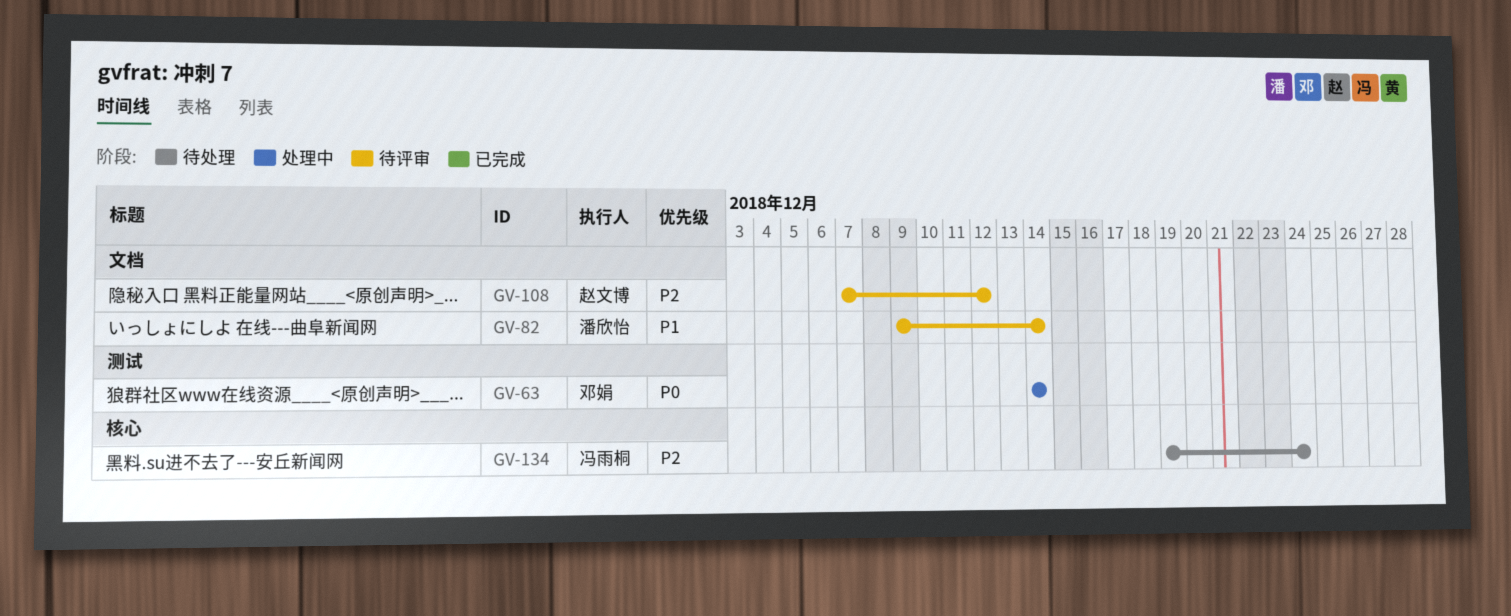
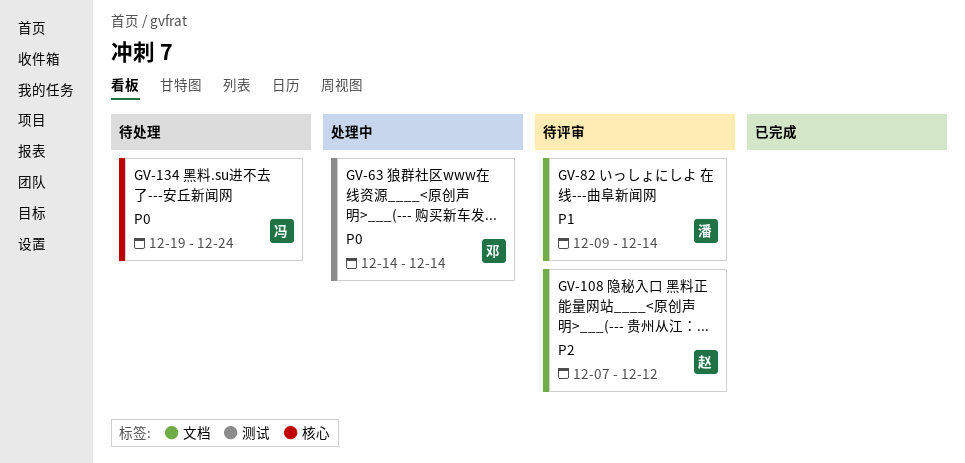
GV-134, priority: P2 -> P0

